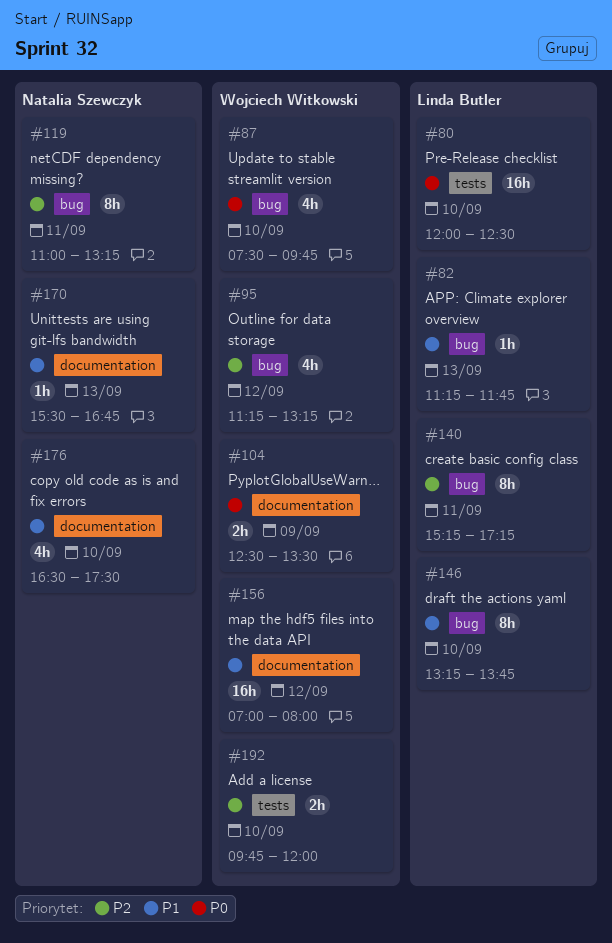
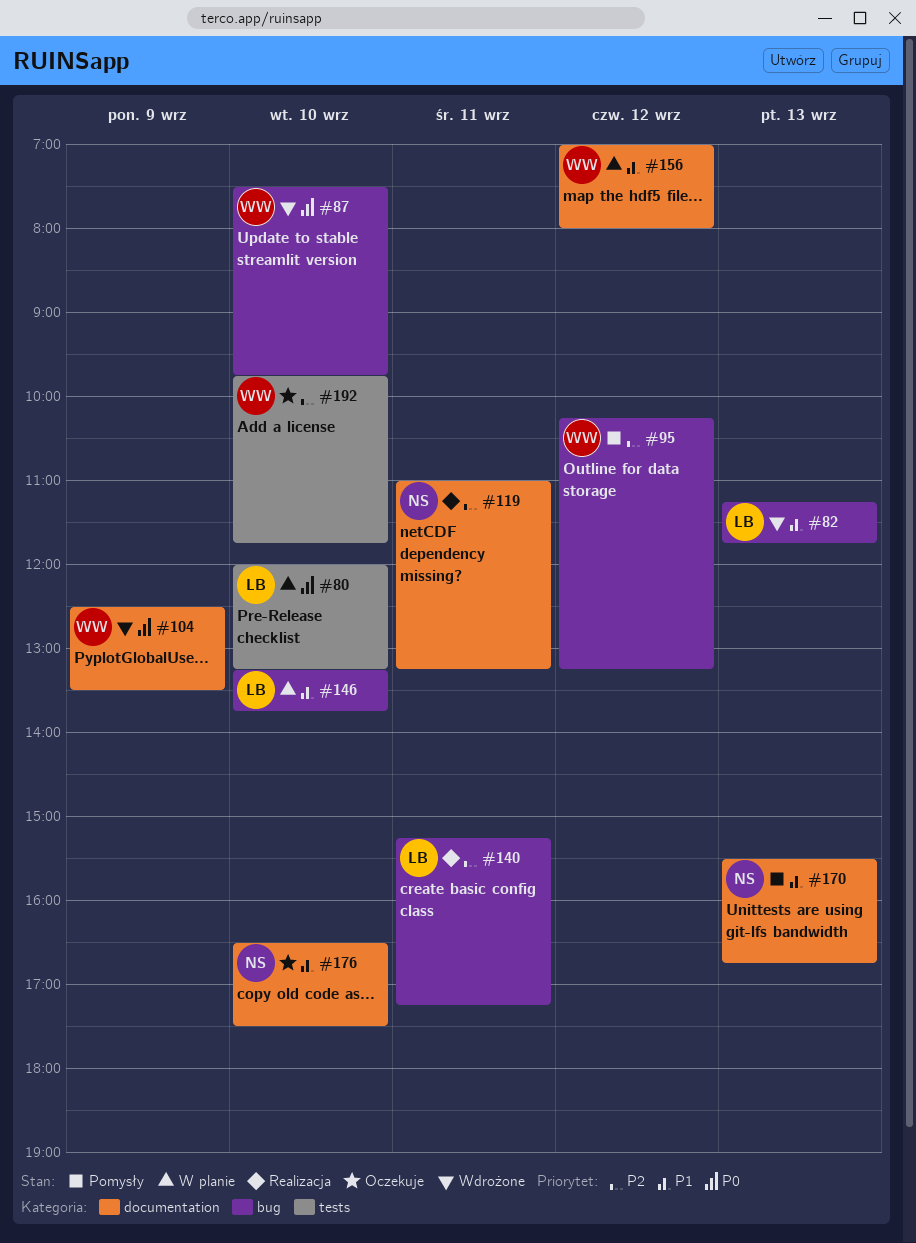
#80, ends: 12:30 -> 13:15
#95, begins: 11:15 -> 10:15
#119, label: bug -> documentation
#192, ends: 12:00 -> 11:45

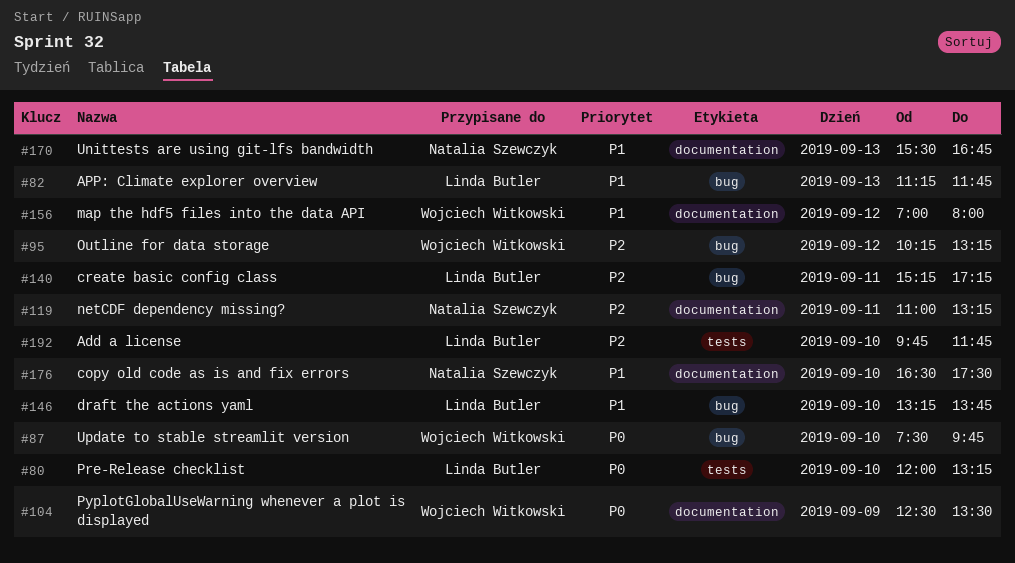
#192, owner: Wojciech Witkowski -> Linda Butler

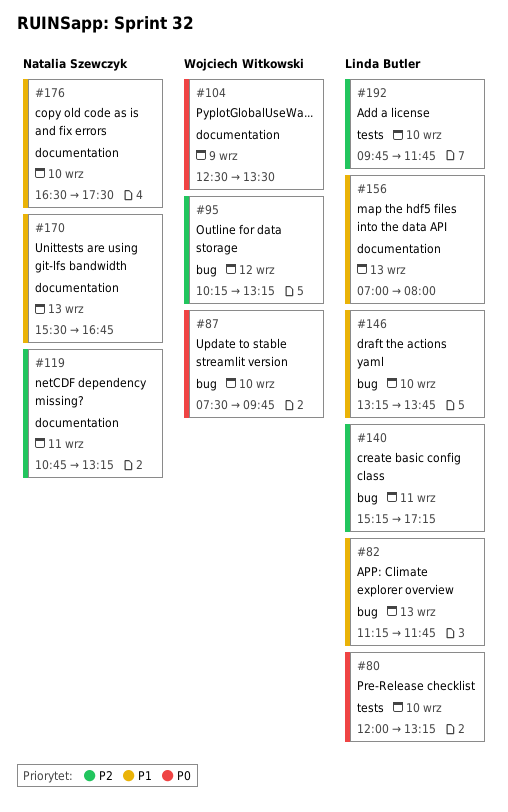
#119, begins: 11:00 -> 10:45
#156, owner: Wojciech Witkowski -> Linda Butler
#156, day: Sep 12 -> Sep 13

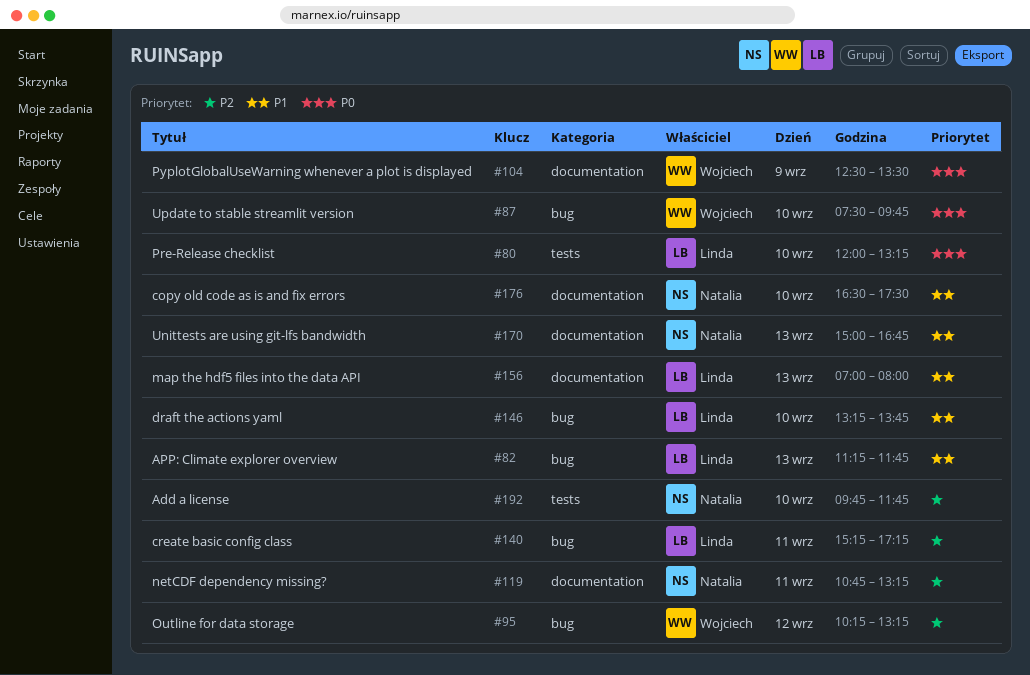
#170, begins: 15:30 -> 15:00
#192, owner: Linda Butler -> Natalia Szewczyk

